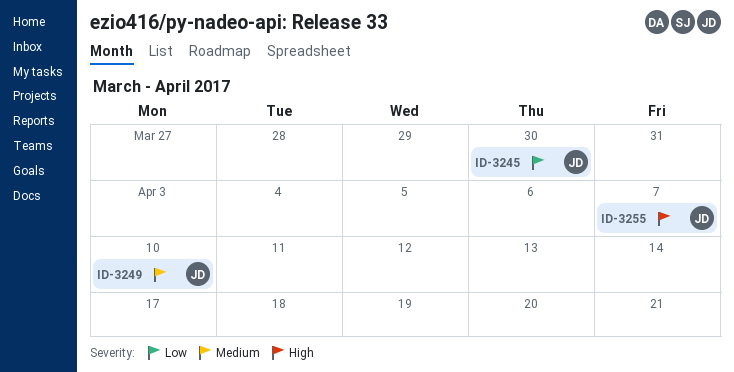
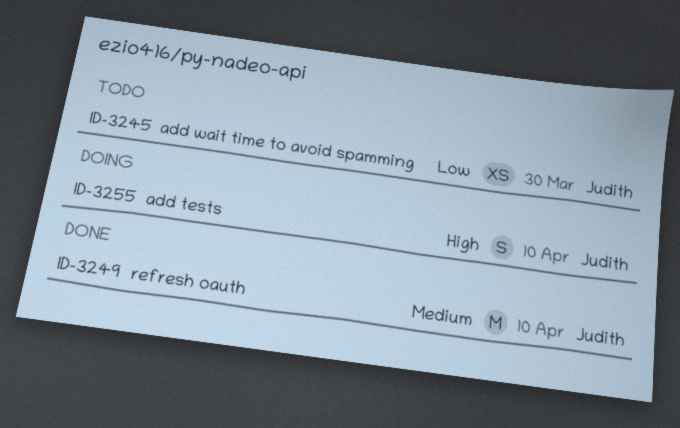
ID-3255, due: Apr 7 -> Apr 10

